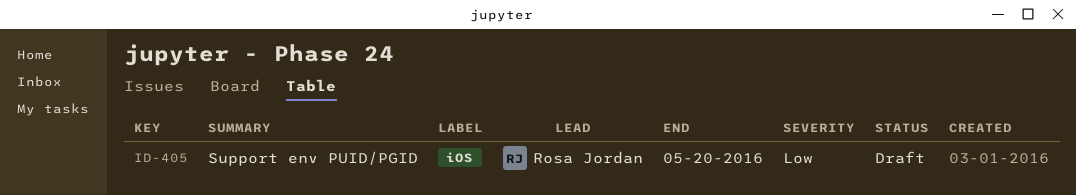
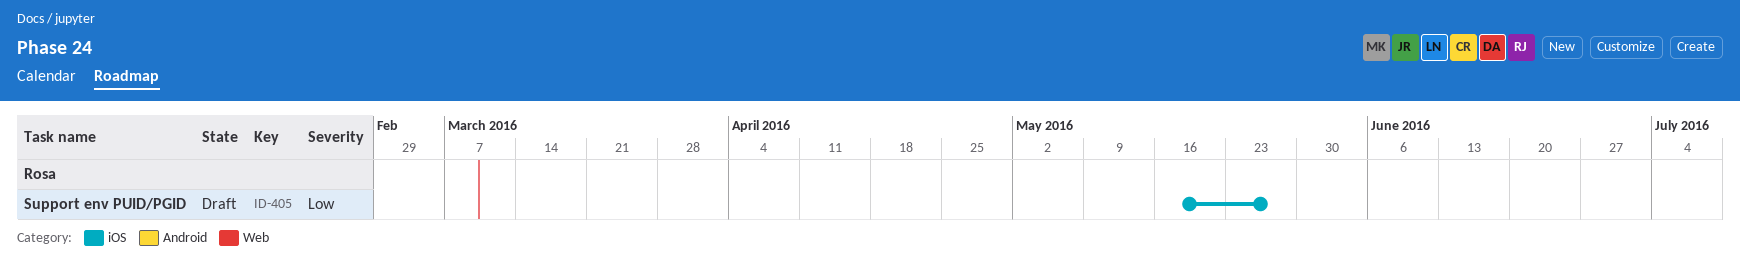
ID-405, due: May 20 -> May 27

